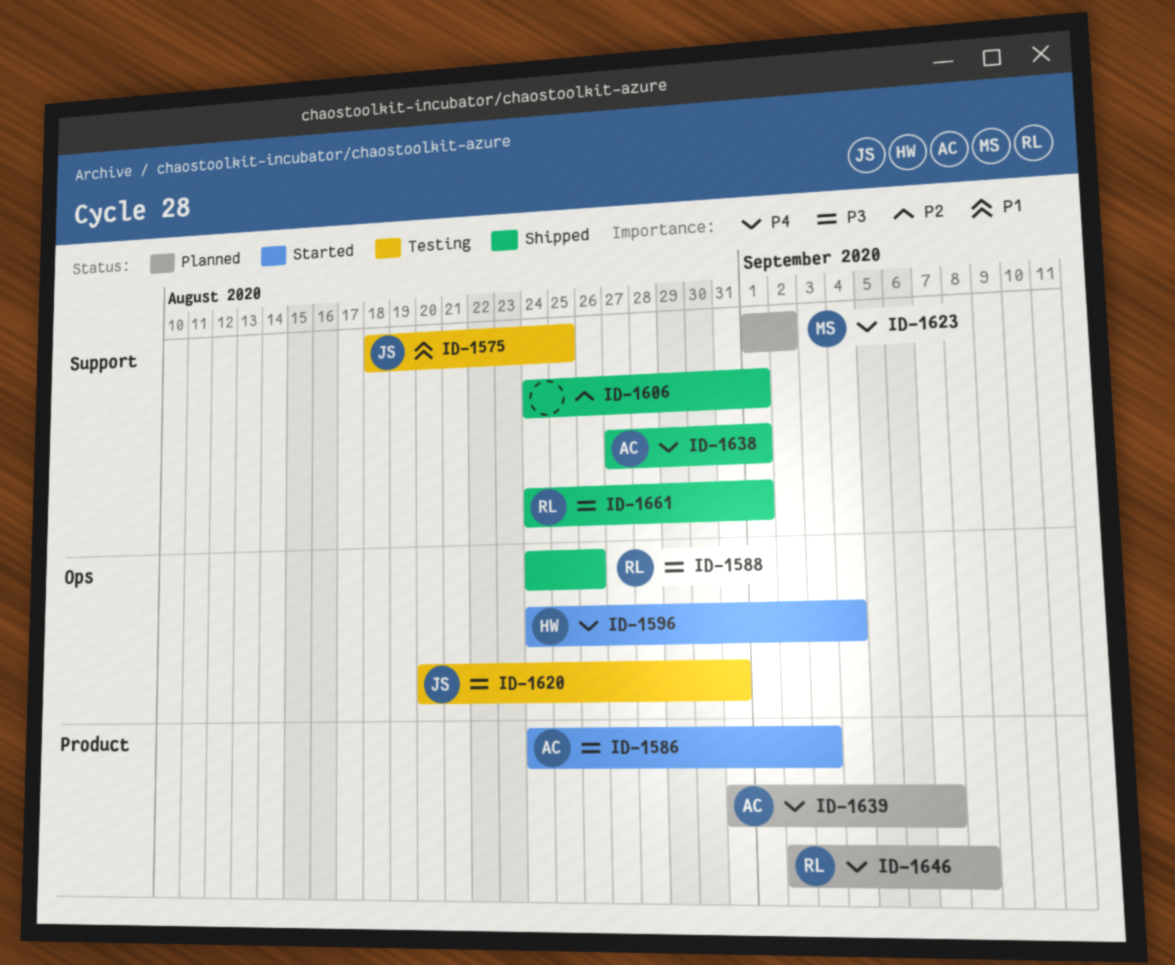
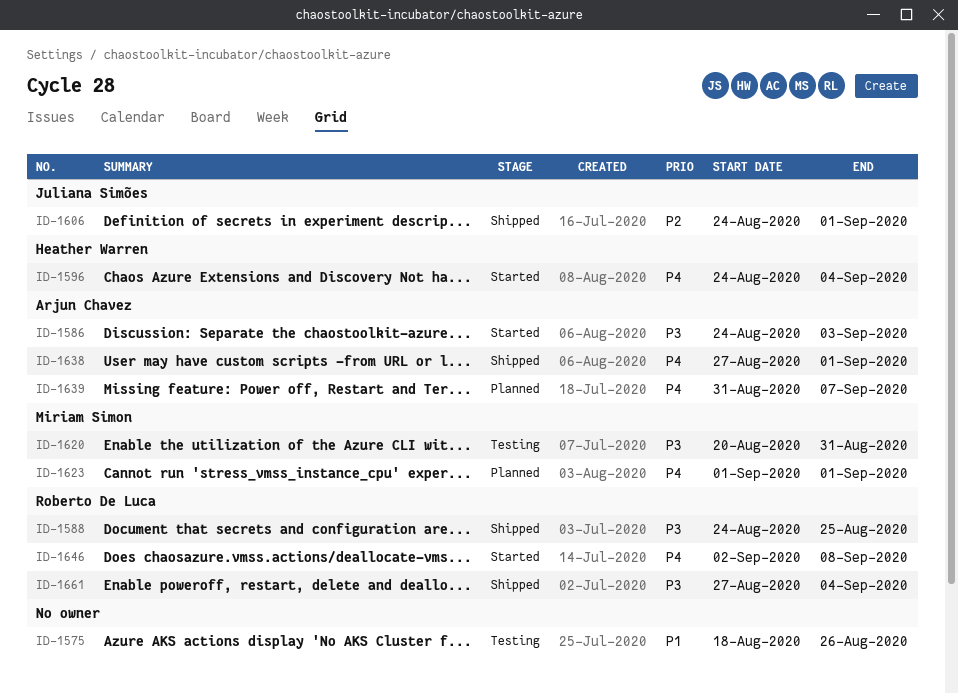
ID-1575, owner: Juliana Simões -> none
ID-1575, due: Aug 25 -> Aug 26
ID-1588, due: Aug 26 -> Aug 25
ID-1606, owner: none -> Juliana Simões
ID-1620, owner: Juliana Simões -> Miriam Simon
ID-1623, due: Sep 2 -> Sep 1
ID-1646, status: Planned -> Started
ID-1661, start: Aug 24 -> Aug 27
ID-1661, due: Sep 1 -> Sep 4

